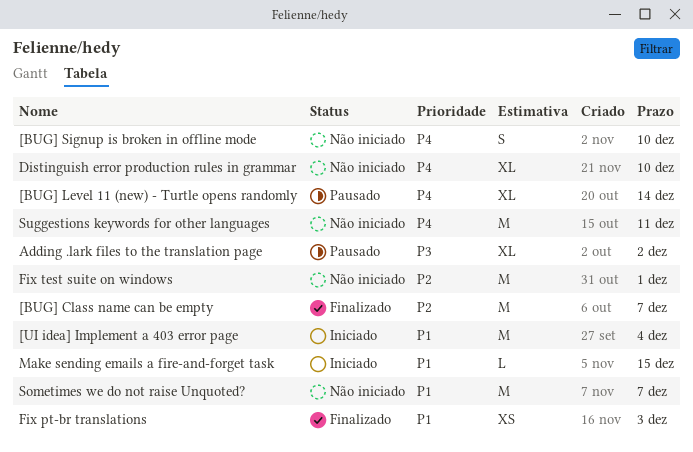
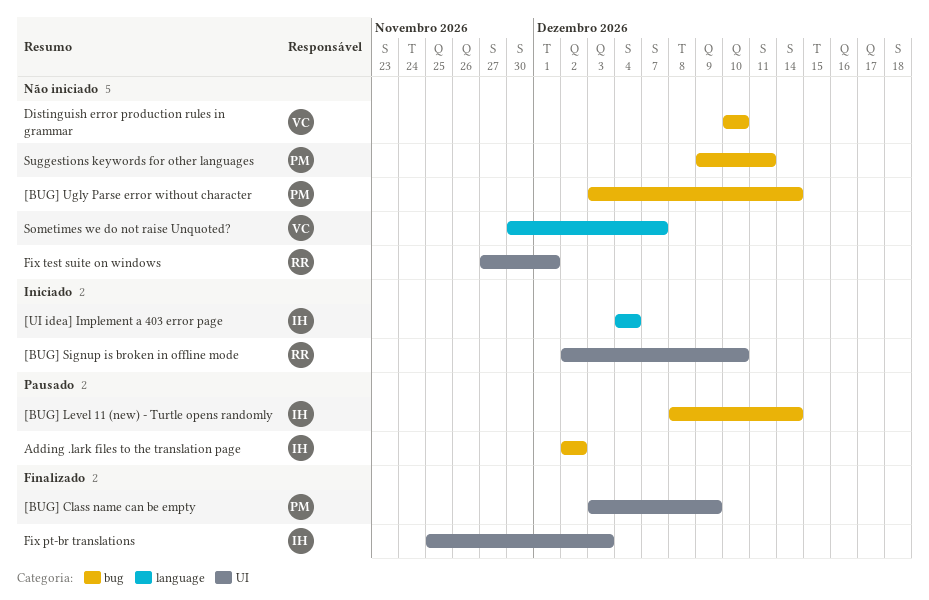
[BUG] Class name can be empty, due: Dec 7 -> Dec 9
[BUG] Signup is broken in offline mode, status: Não iniciado -> Iniciado
[BUG] Ugly Parse error without character: none -> present
Make sending emails a fire-and-forget task: present -> none

